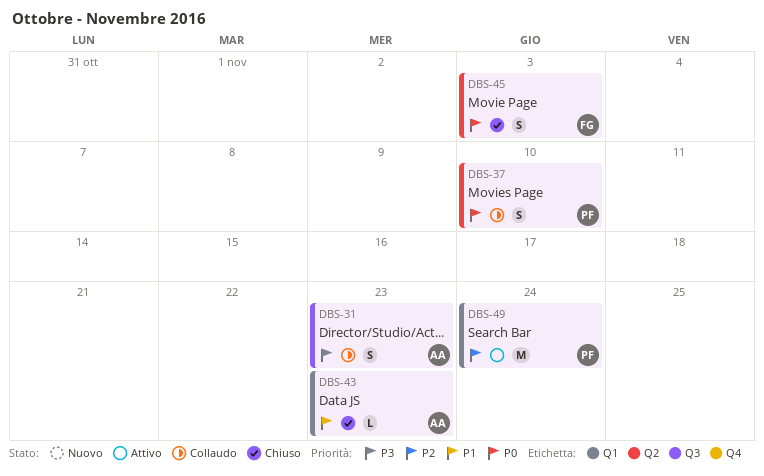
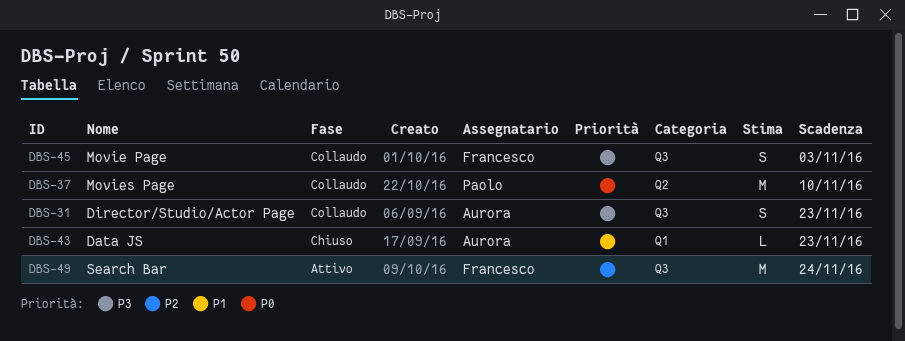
DBS-37, estimate: S -> M
DBS-45, status: Chiuso -> Collaudo
DBS-45, priority: P0 -> P3
DBS-45, label: Q2 -> Q3
DBS-49, owner: Paolo -> Francesco
DBS-49, label: Q1 -> Q3

